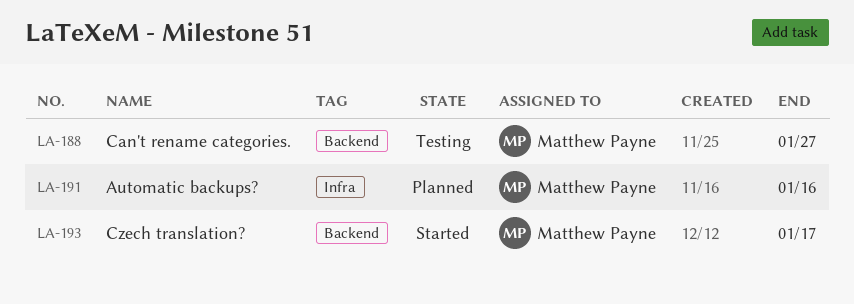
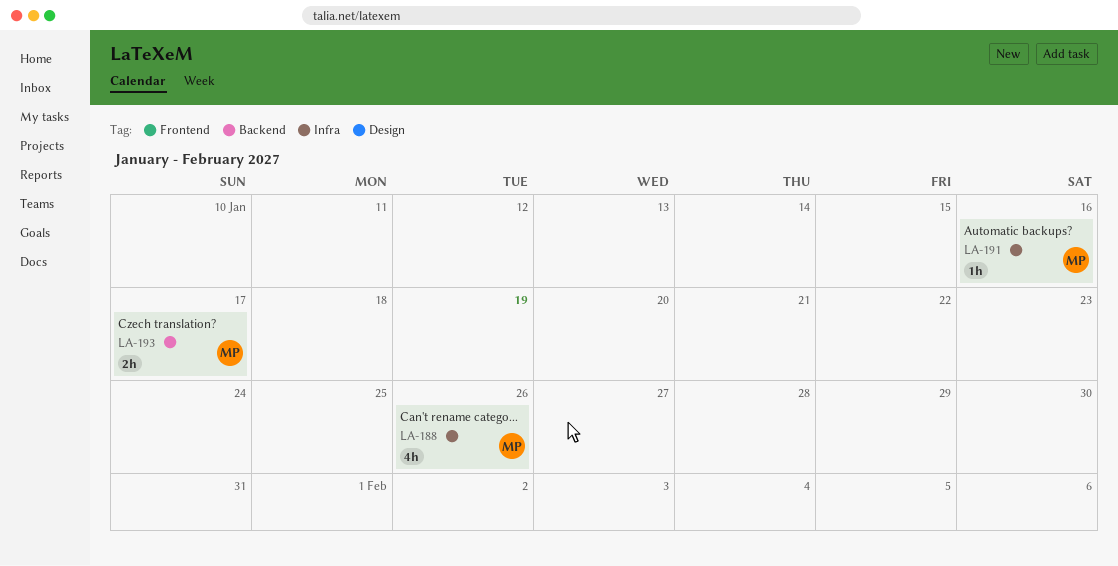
LA-188, label: Backend -> Infra
LA-188, due: Jan 27 -> Jan 26

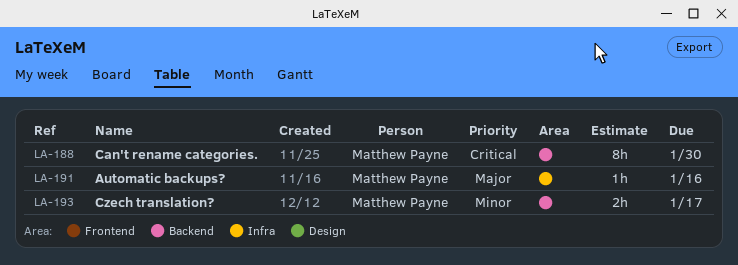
LA-188, label: Infra -> Backend
LA-188, estimate: 4h -> 8h
LA-188, due: Jan 26 -> Jan 30

